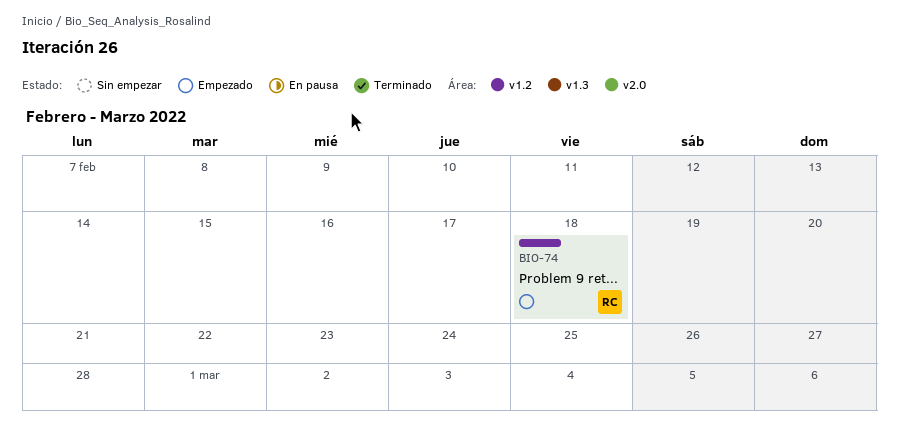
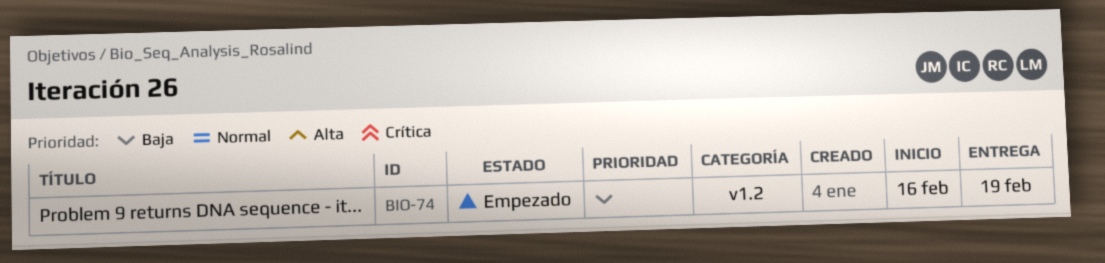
BIO-74, due: Feb 18 -> Feb 19

